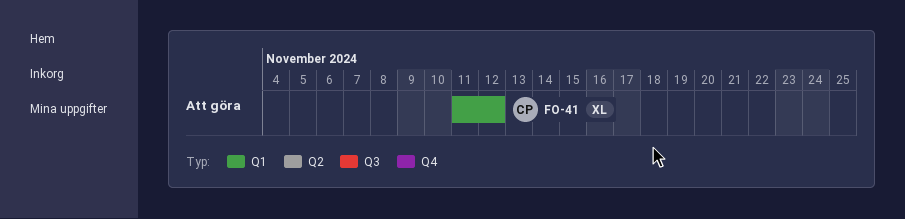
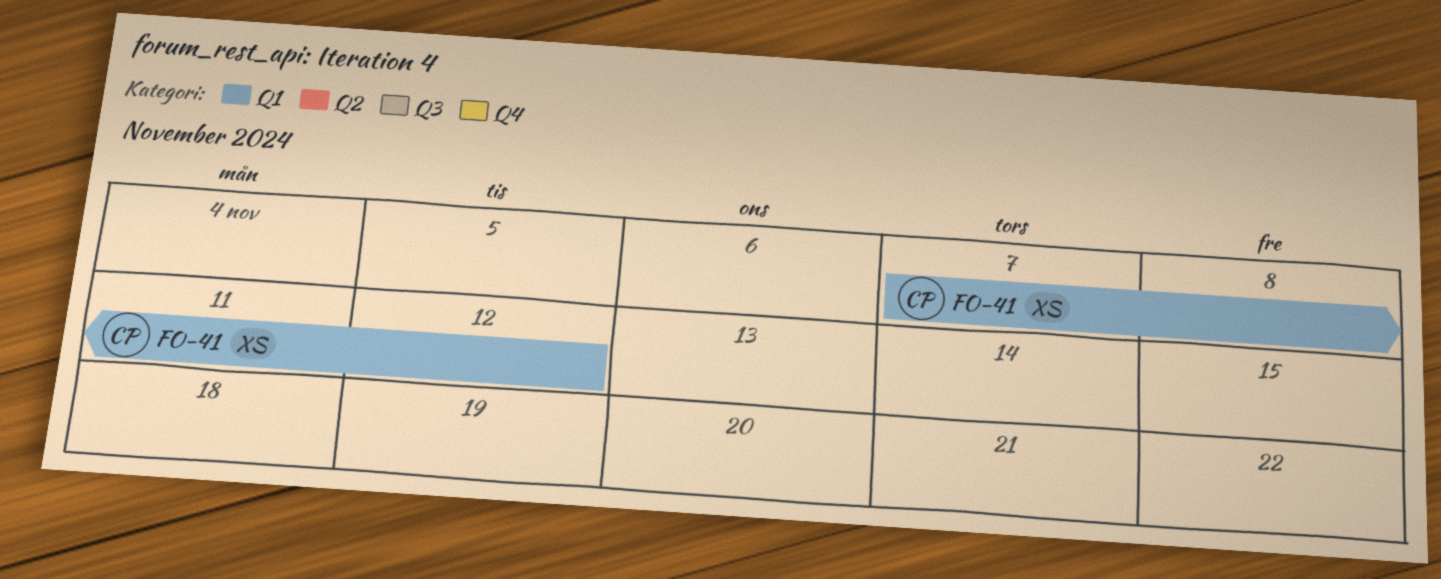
FO-41, estimate: XL -> XS
FO-41, start: Nov 11 -> Nov 7

